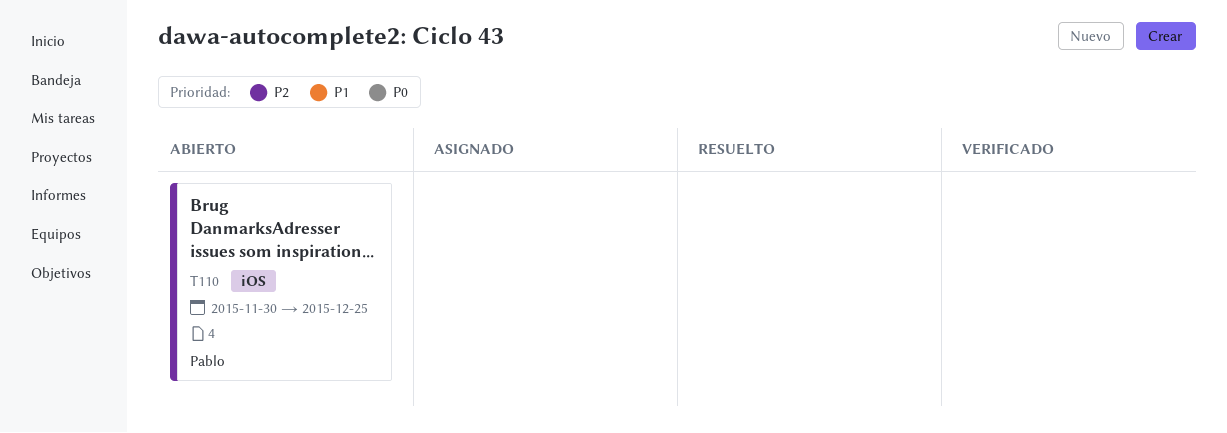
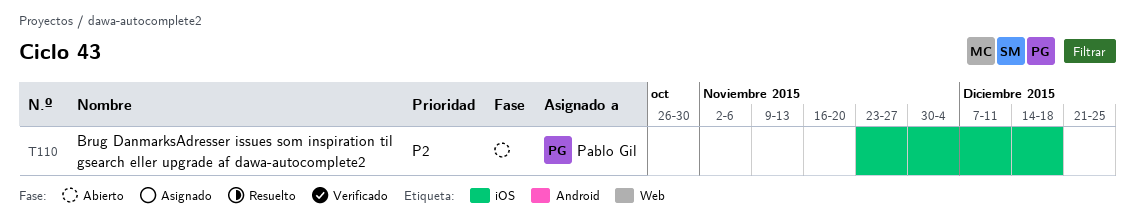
T110, start: Nov 30 -> Nov 23
T110, due: Dec 25 -> Dec 18

